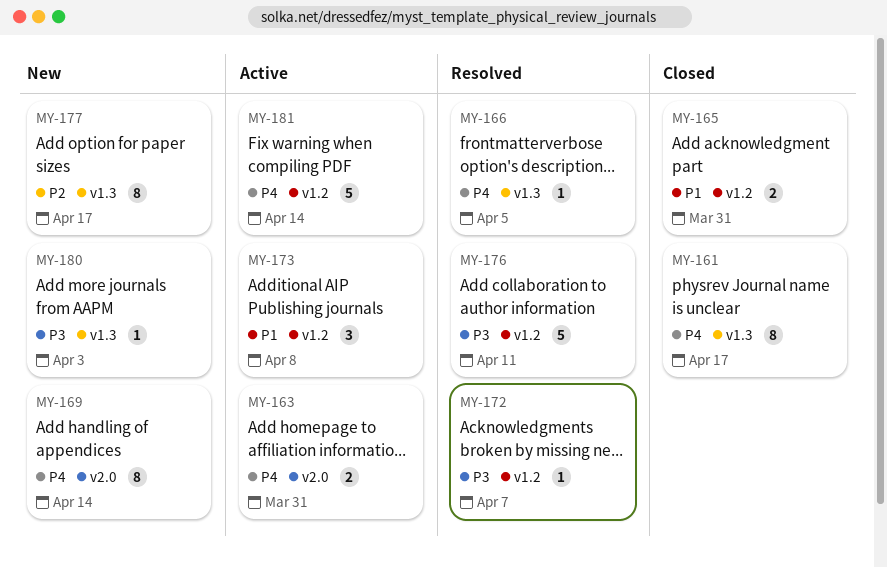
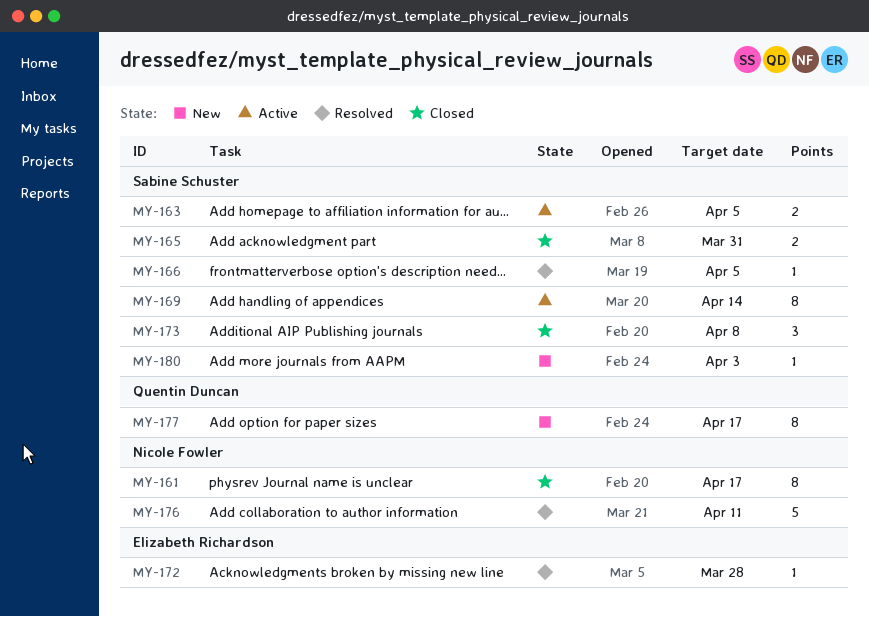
MY-163, due: Mar 31 -> Apr 5
MY-169, status: New -> Active
MY-172, due: Apr 7 -> Mar 28
MY-173, status: Active -> Closed
MY-181: present -> none

